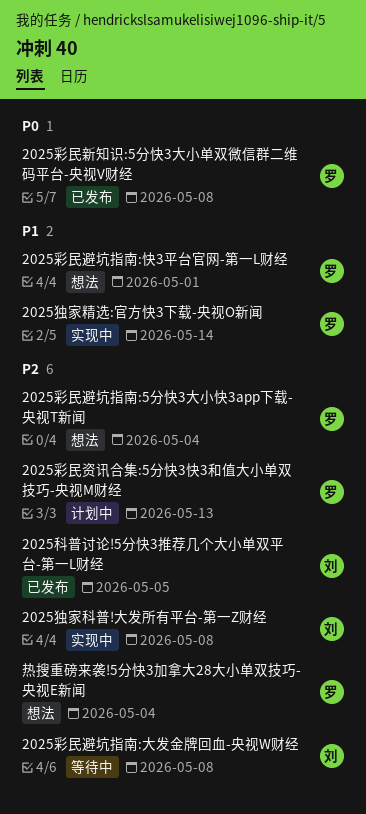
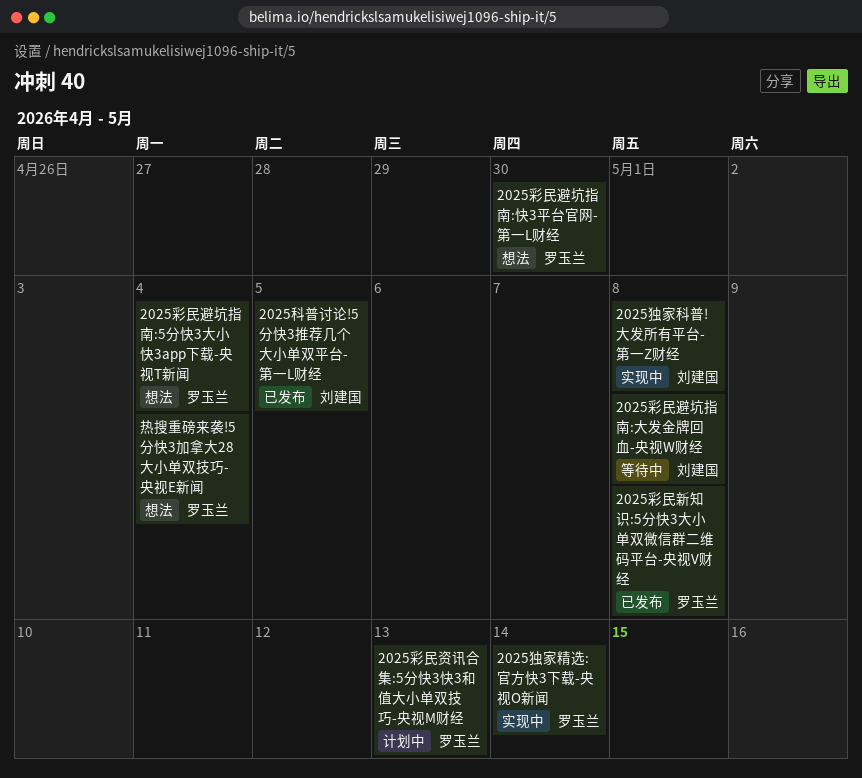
2025彩民避坑指南:快3平台官网-第一L财经, due: May 1 -> Apr 30

